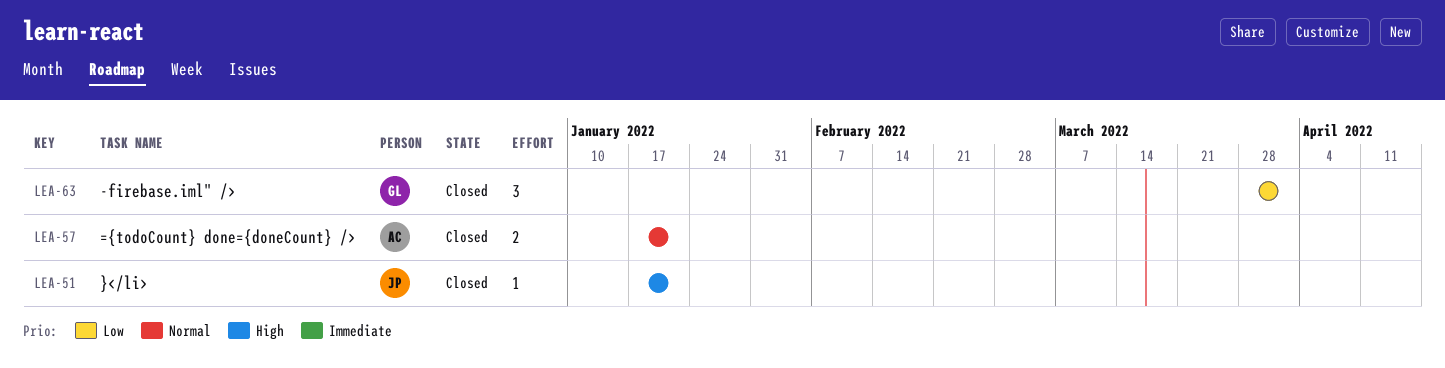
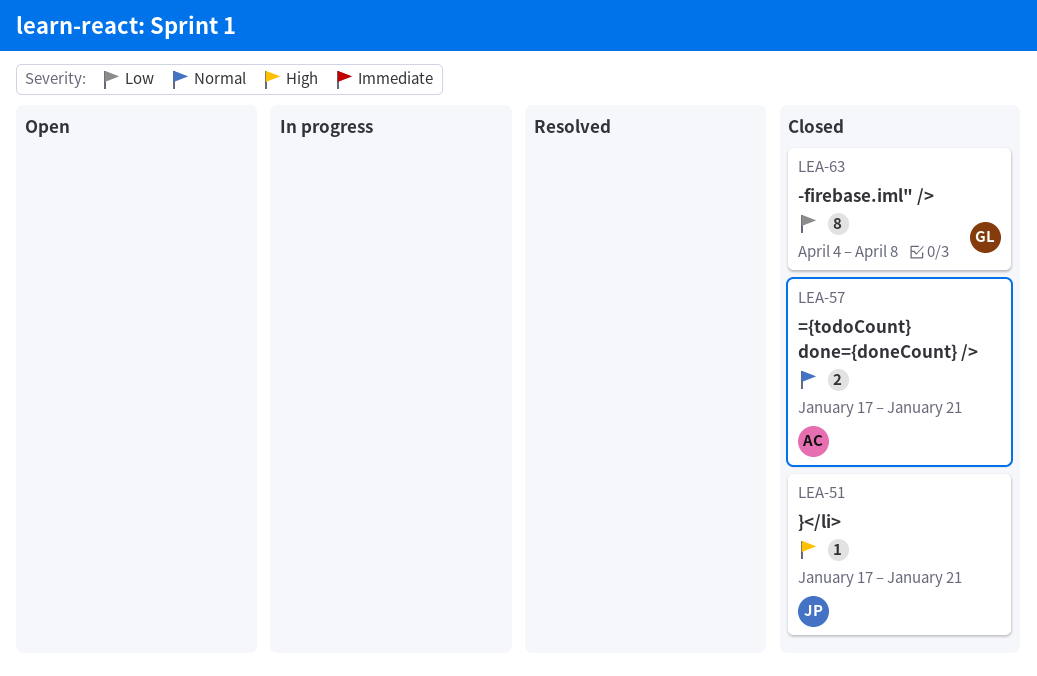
LEA-63, estimate: 3 -> 8
LEA-63, start: Mar 28 -> Apr 4
LEA-63, due: Apr 1 -> Apr 8

